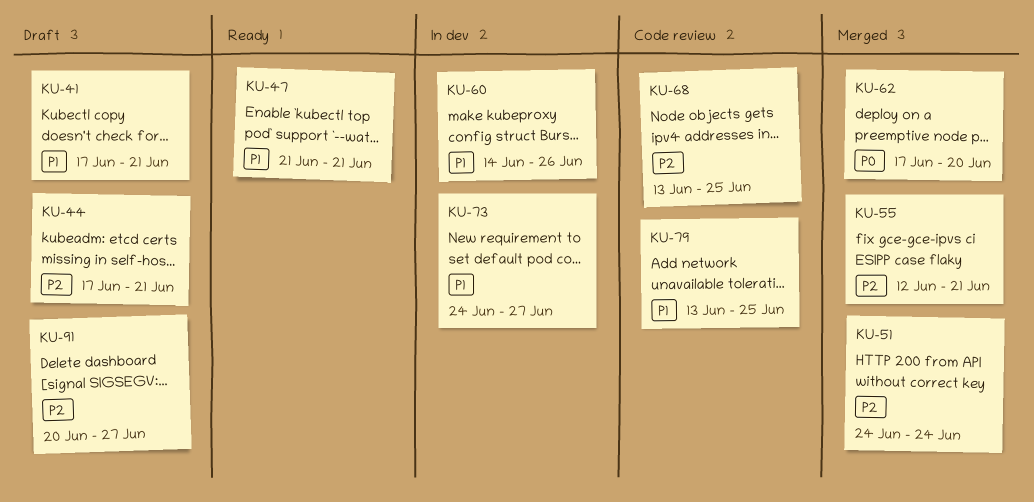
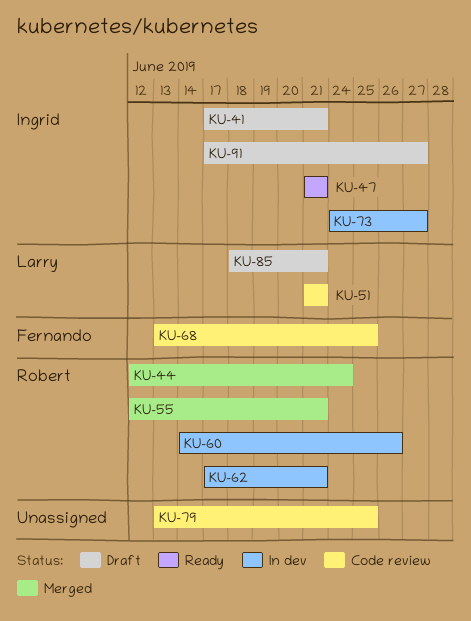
KU-44, status: Draft -> Merged
KU-44, start: Jun 17 -> Jun 12
KU-44, due: Jun 21 -> Jun 24
KU-51, status: Merged -> Code review
KU-51, start: Jun 24 -> Jun 21
KU-51, due: Jun 24 -> Jun 21
KU-62, status: Merged -> In dev
KU-62, due: Jun 20 -> Jun 21
KU-85: none -> present
KU-91, start: Jun 20 -> Jun 17

